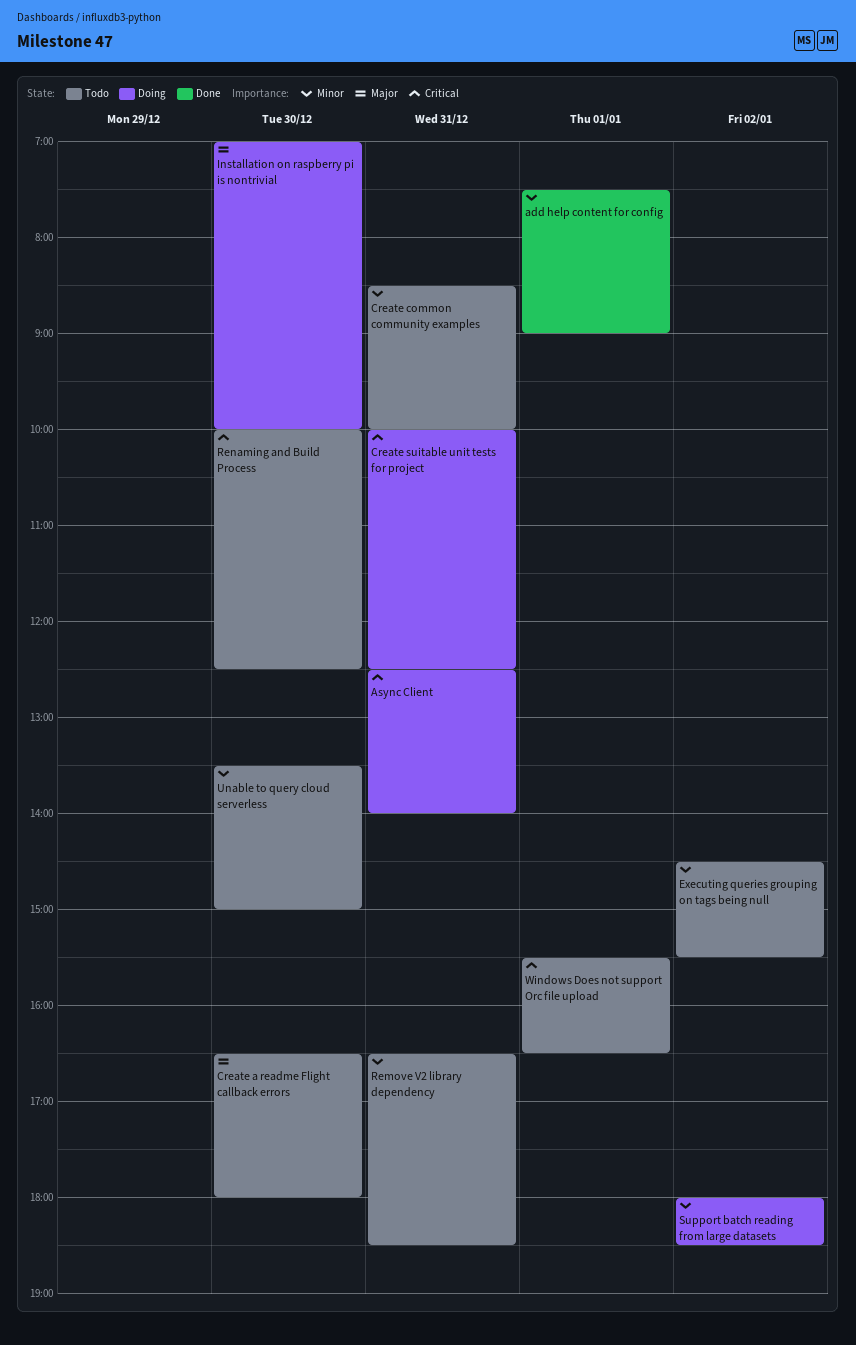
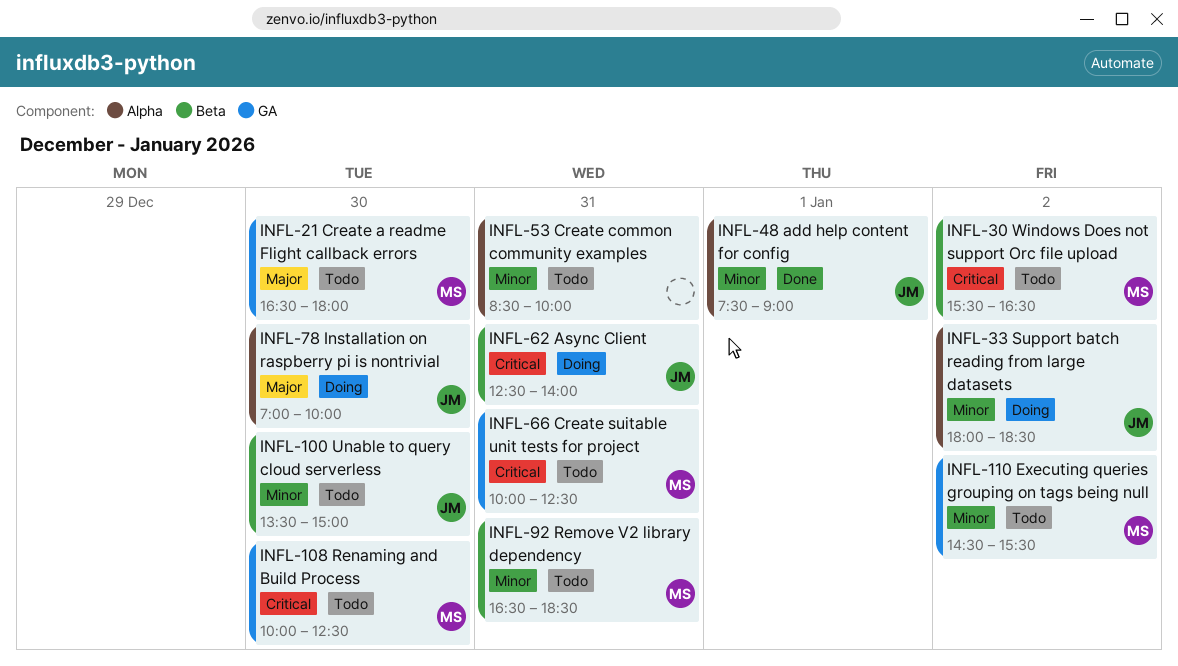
Create suitable unit tests for project, status: Doing -> Todo
Windows Does not support Orc file upload, day: Jan 1 -> Jan 2

